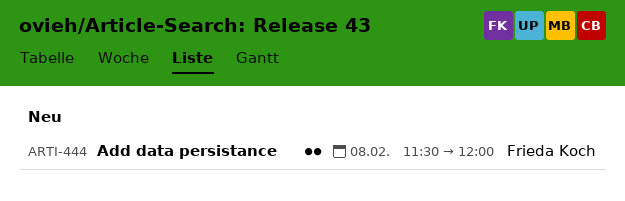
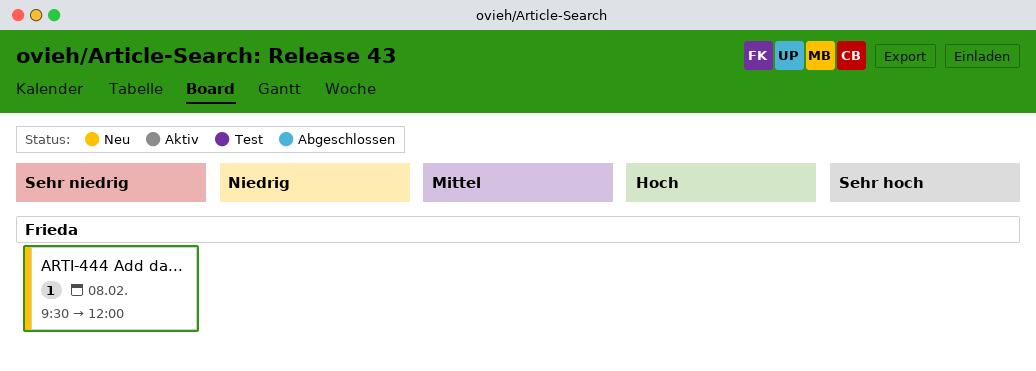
ARTI-444, estimate: 2 -> 1
ARTI-444, begins: 11:30 -> 09:30

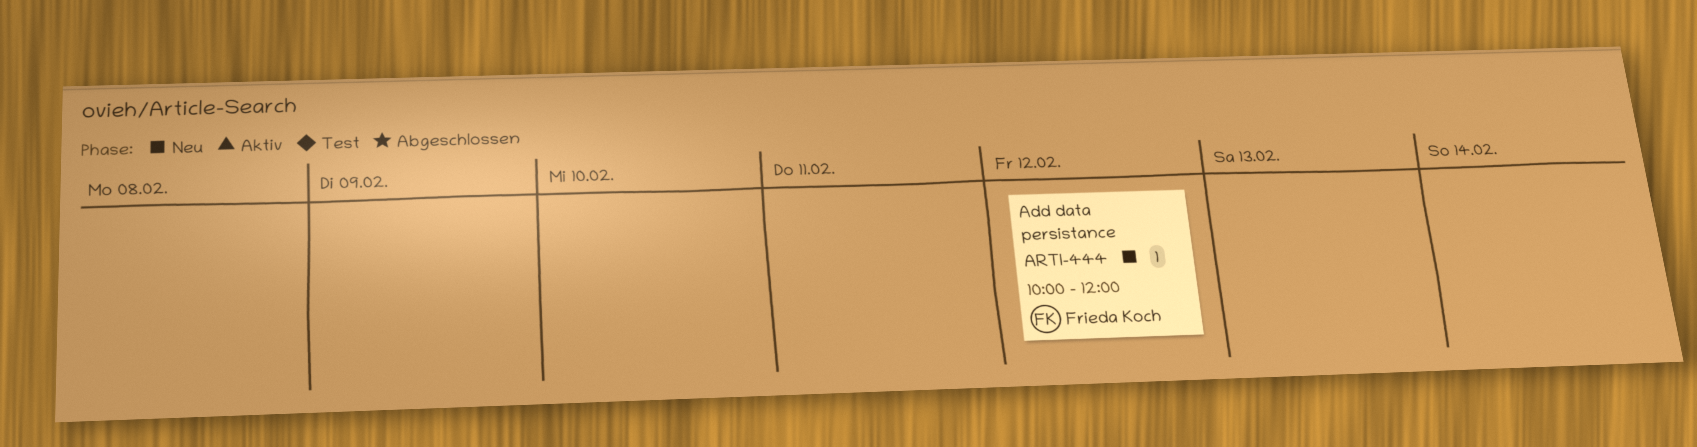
ARTI-444, day: Feb 8 -> Feb 12
ARTI-444, begins: 09:30 -> 10:00

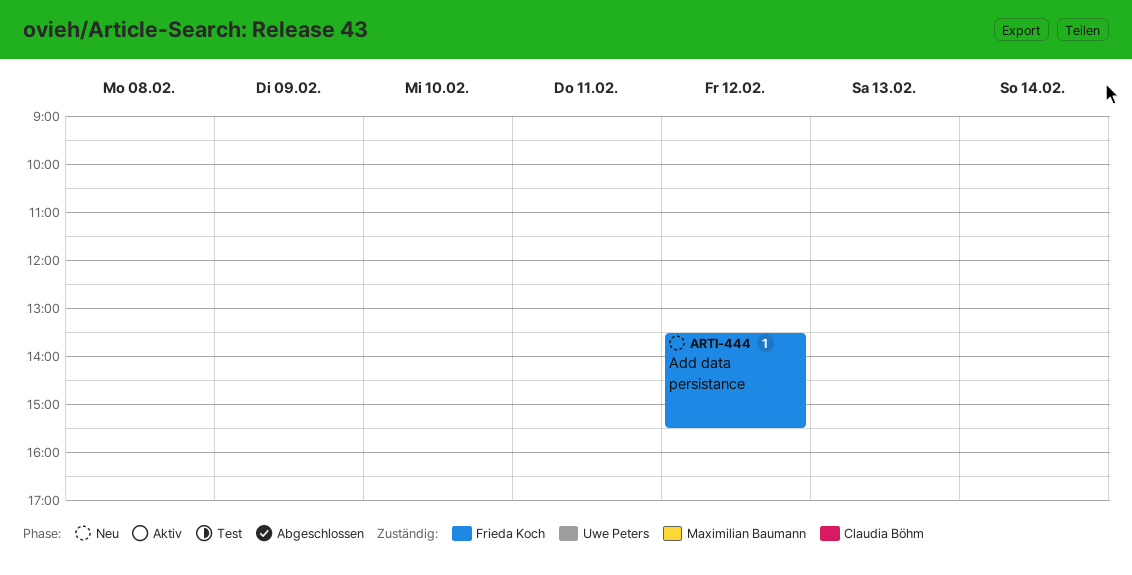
ARTI-444, begins: 10:00 -> 13:30
ARTI-444, ends: 12:00 -> 15:30

